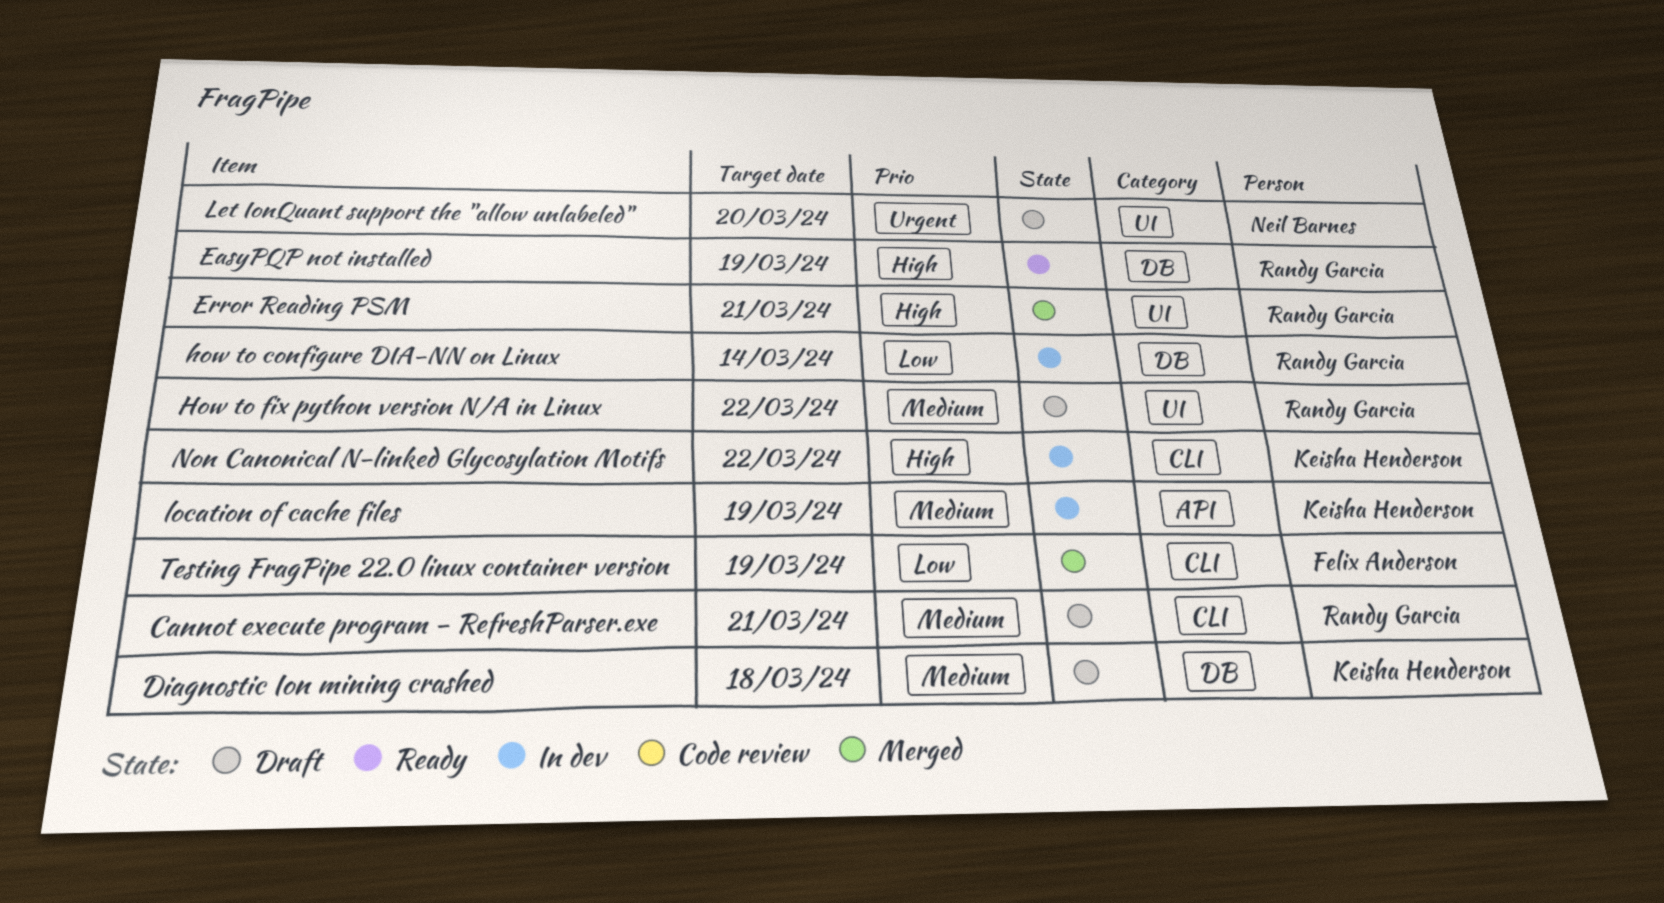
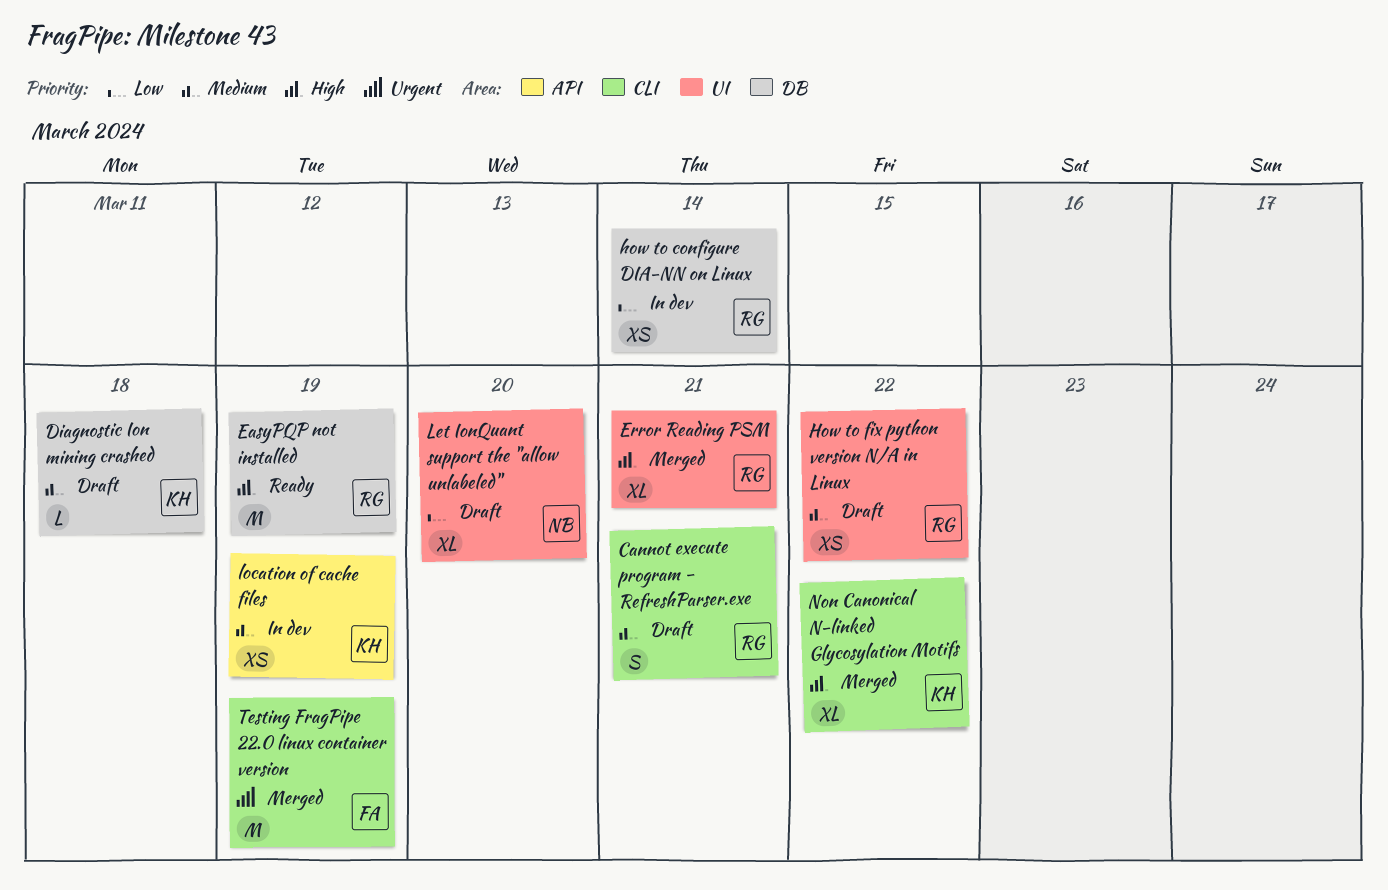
Let IonQuant support the "allow unlabeled", priority: Urgent -> Low
Non Canonical N-linked Glycosylation Motifs, status: In dev -> Merged
Testing FragPipe 22.0 linux container version, priority: Low -> Urgent

